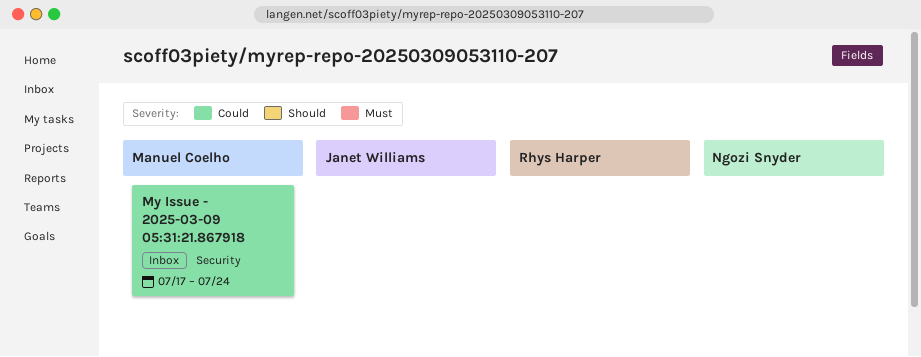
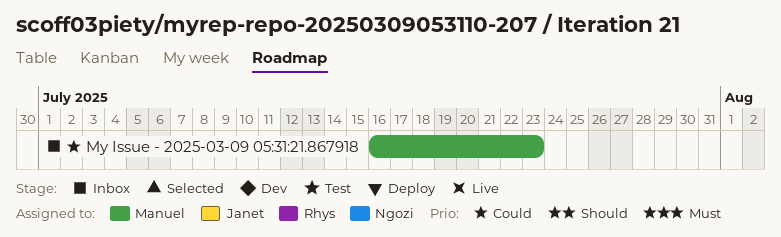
My Issue - 2025-03-09 05:31:21.867918, start: Jul 17 -> Jul 16
My Issue - 2025-03-09 05:31:21.867918, due: Jul 24 -> Jul 23

